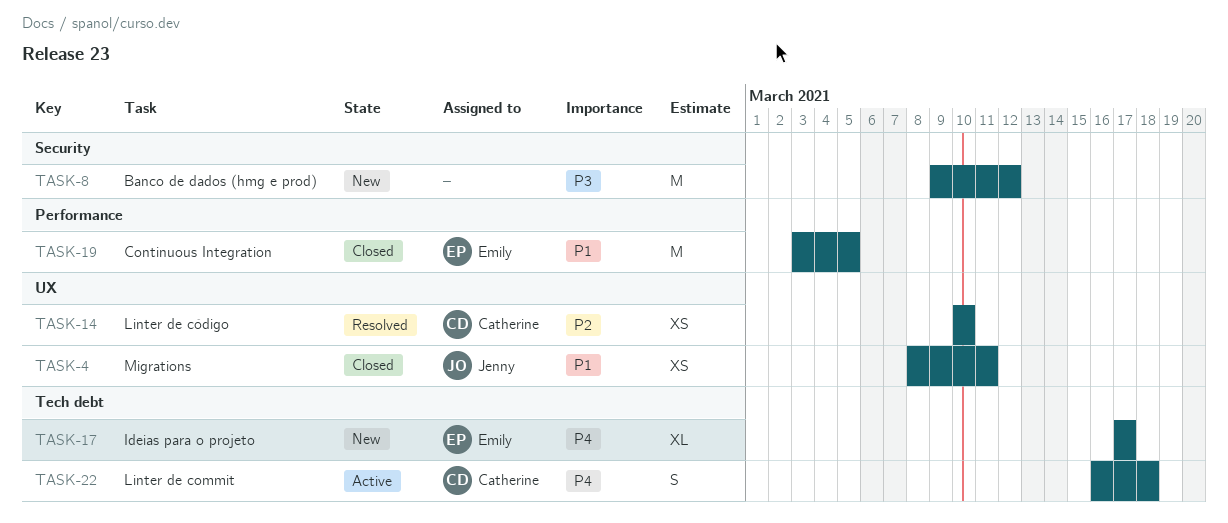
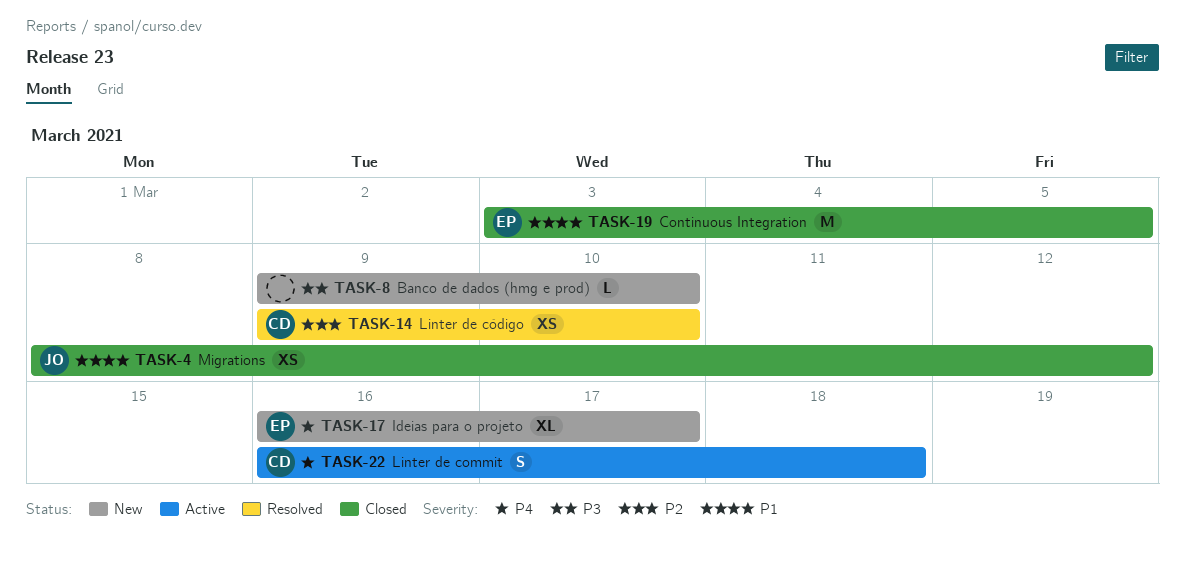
TASK-4, due: Mar 11 -> Mar 12
TASK-8, estimate: M -> L
TASK-8, due: Mar 12 -> Mar 10
TASK-14, start: Mar 10 -> Mar 9
TASK-17, start: Mar 17 -> Mar 16

